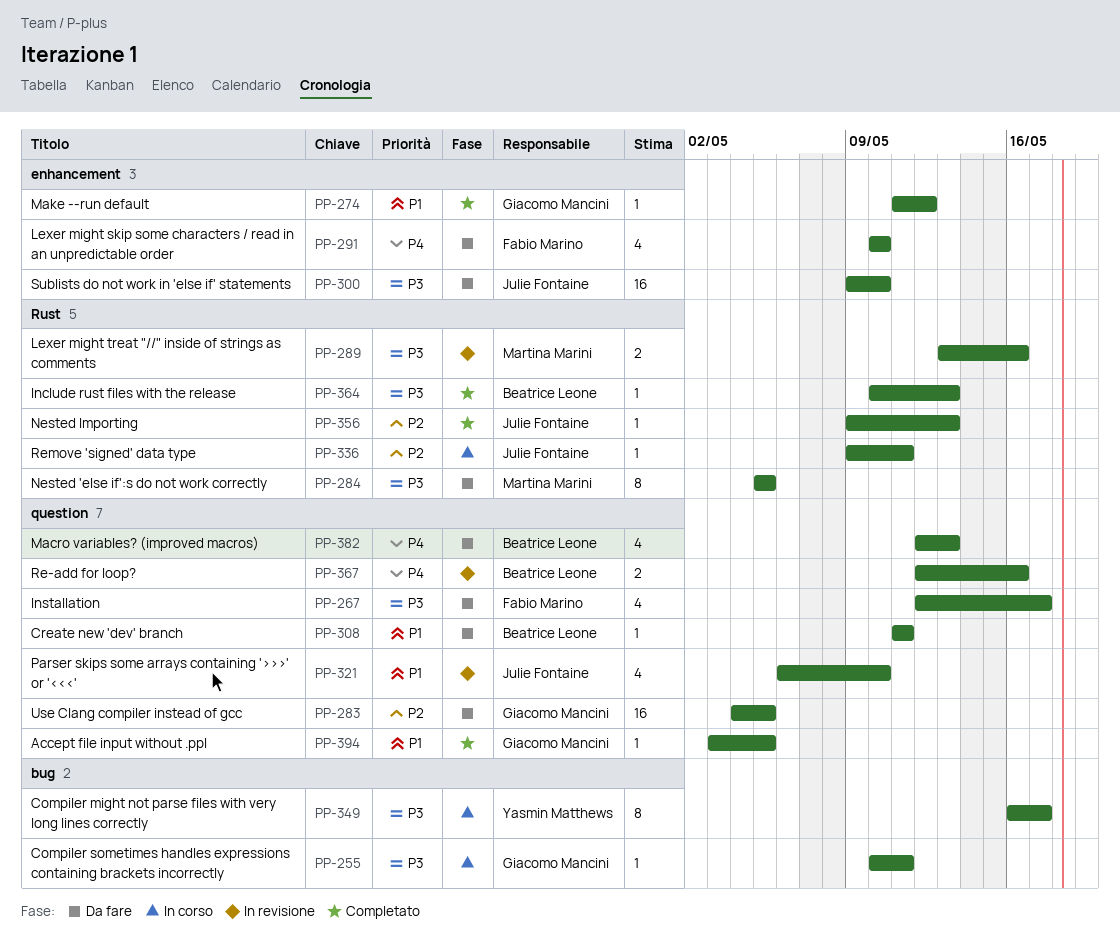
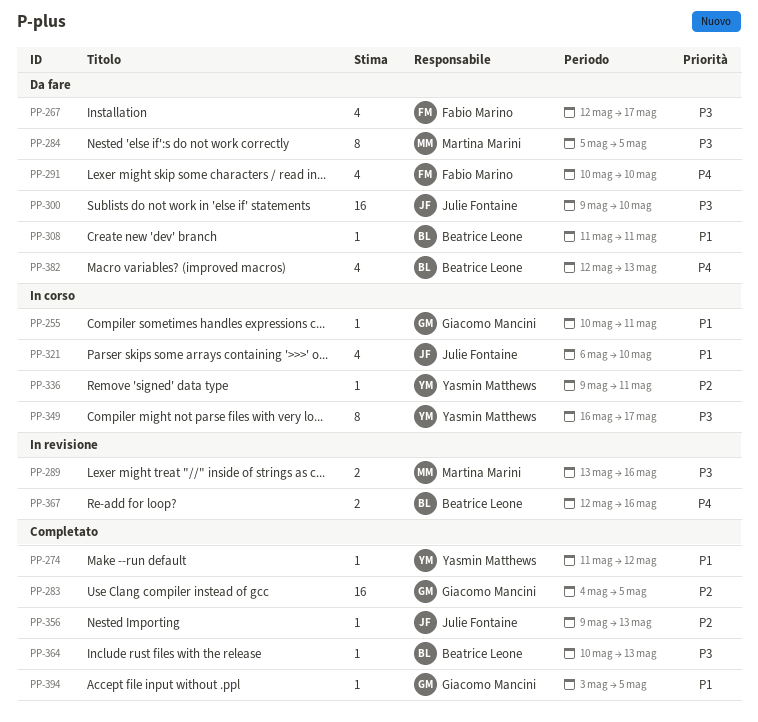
PP-255, priority: P3 -> P1
PP-274, owner: Giacomo Mancini -> Yasmin Matthews
PP-283, status: Da fare -> Completato
PP-321, status: In revisione -> In corso
PP-336, owner: Julie Fontaine -> Yasmin Matthews

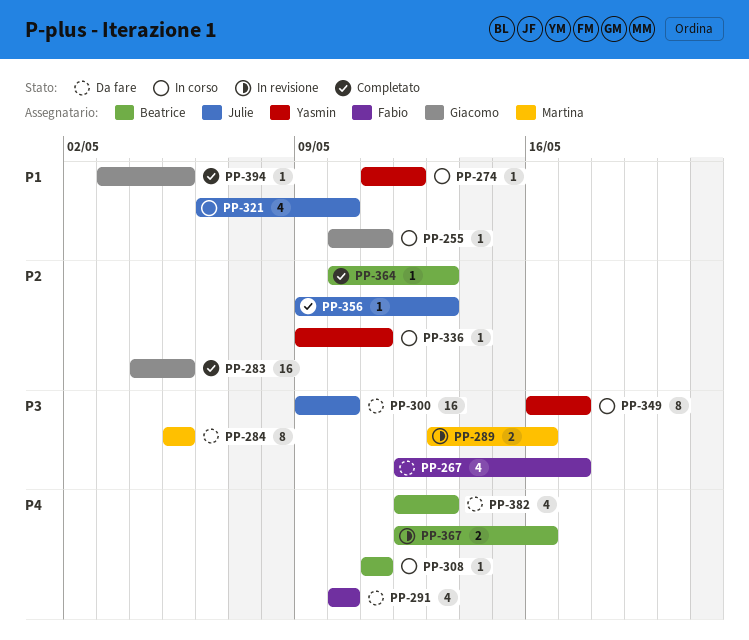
PP-274, status: Completato -> In corso
PP-308, status: Da fare -> In corso
PP-308, priority: P1 -> P4
PP-364, priority: P3 -> P2

